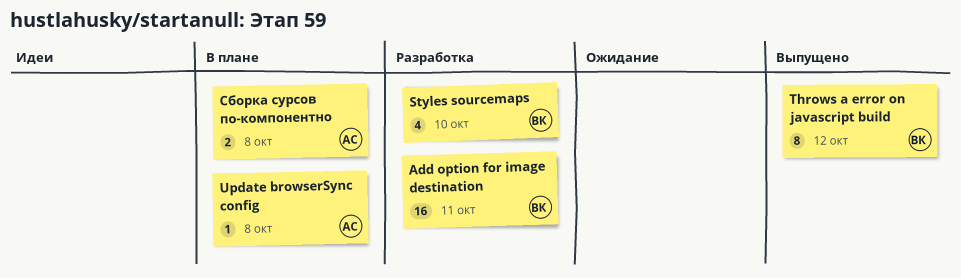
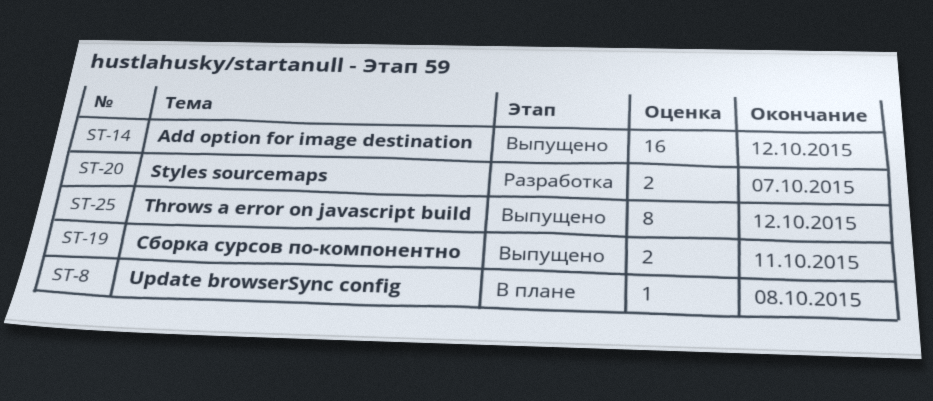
Add option for image destination, status: Разработка -> Выпущено
Add option for image destination, due: Oct 11 -> Oct 12
Styles sourcemaps, estimate: 4 -> 2
Styles sourcemaps, due: Oct 10 -> Oct 7
Сборка сурсов по-компонентно, status: В плане -> Выпущено
Сборка сурсов по-компонентно, due: Oct 8 -> Oct 11

